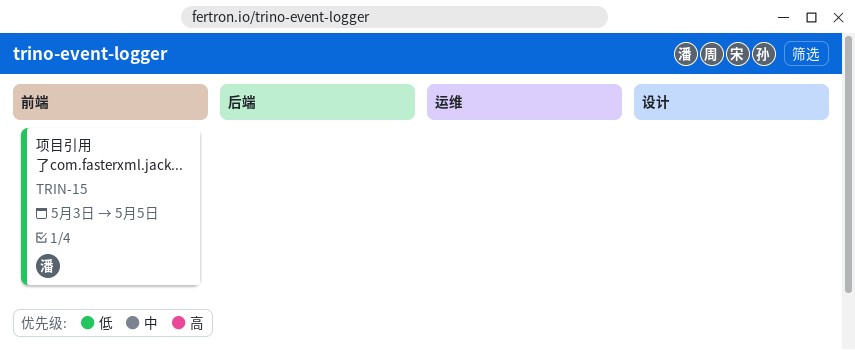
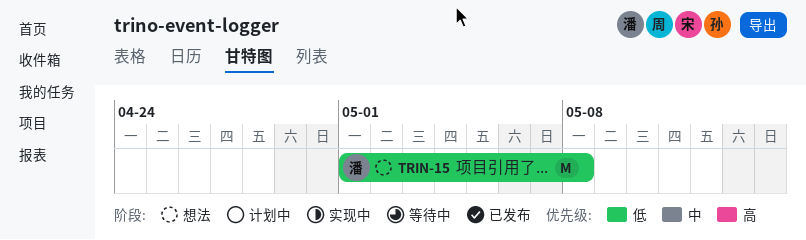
TRIN-15, start: May 3 -> May 1
TRIN-15, due: May 5 -> May 8

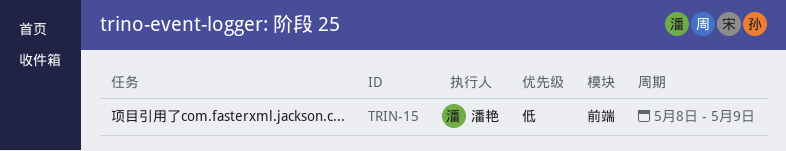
TRIN-15, start: May 1 -> May 8
TRIN-15, due: May 8 -> May 9

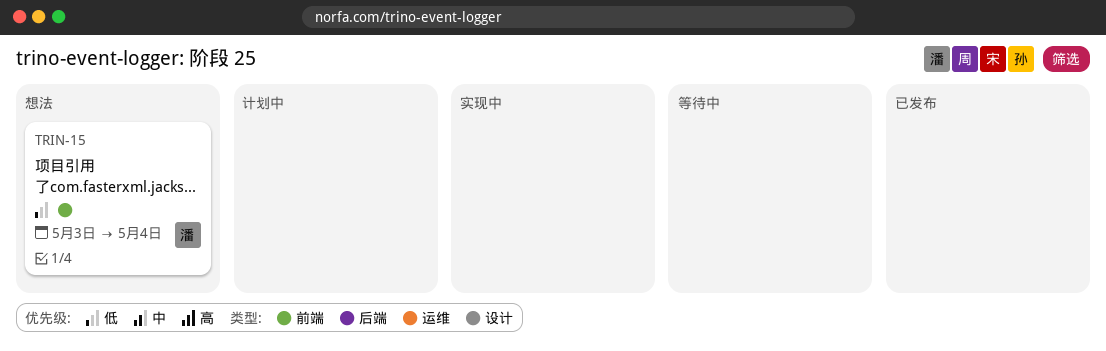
TRIN-15, start: May 8 -> May 3
TRIN-15, due: May 9 -> May 4

